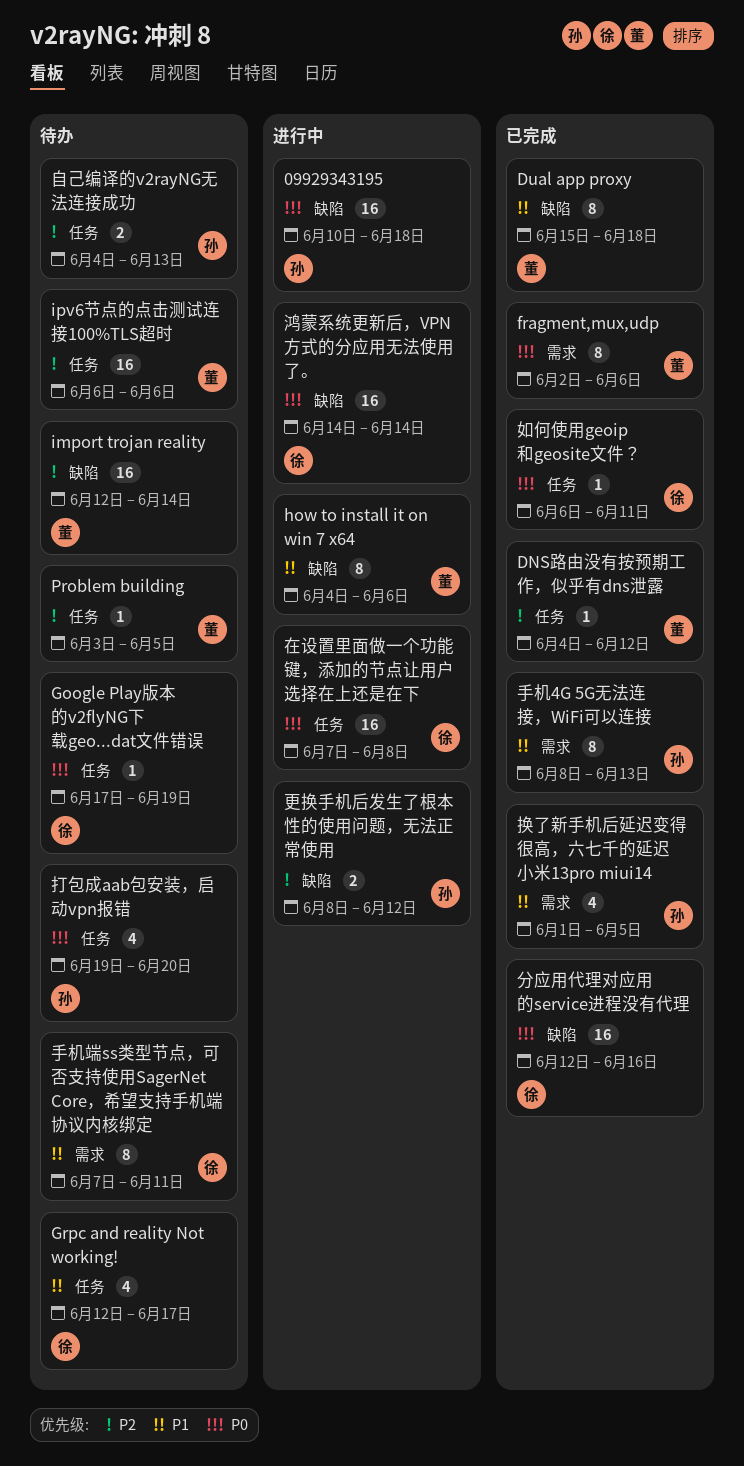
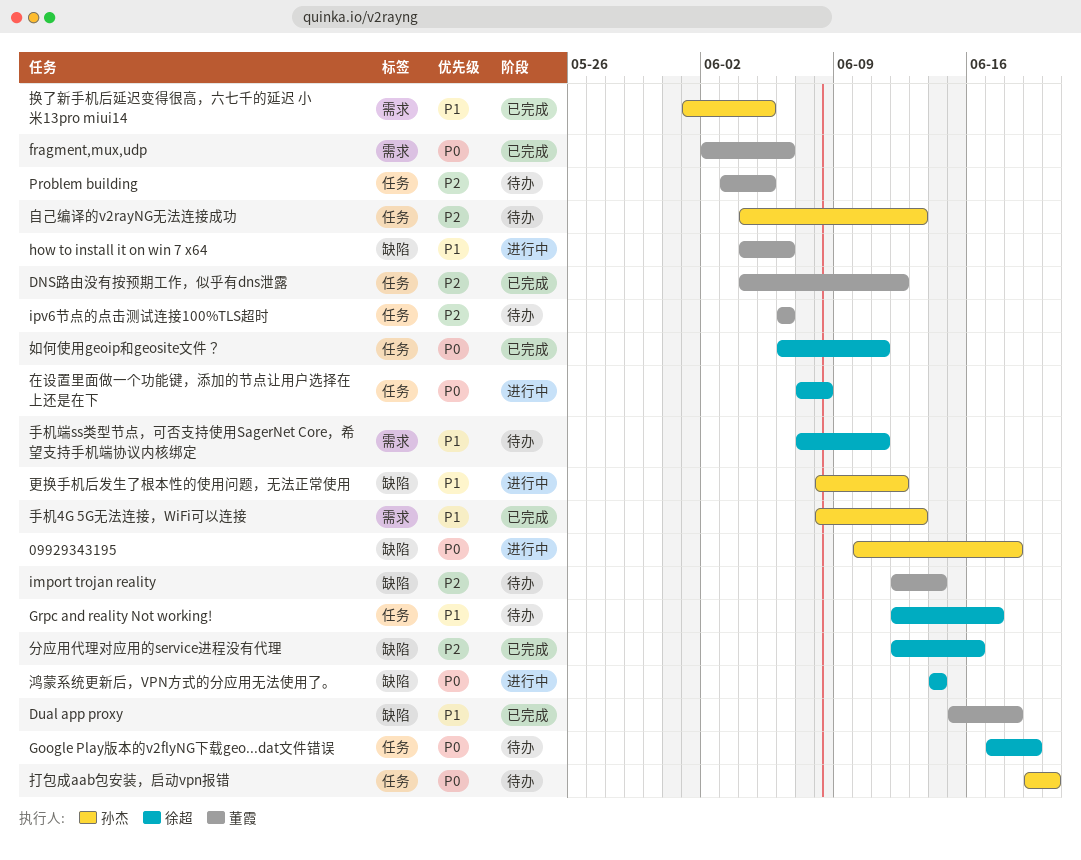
分应用代理对应用的service进程没有代理, priority: P0 -> P2
更换手机后发生了根本性的使用问题，无法正常使用, priority: P2 -> P1

